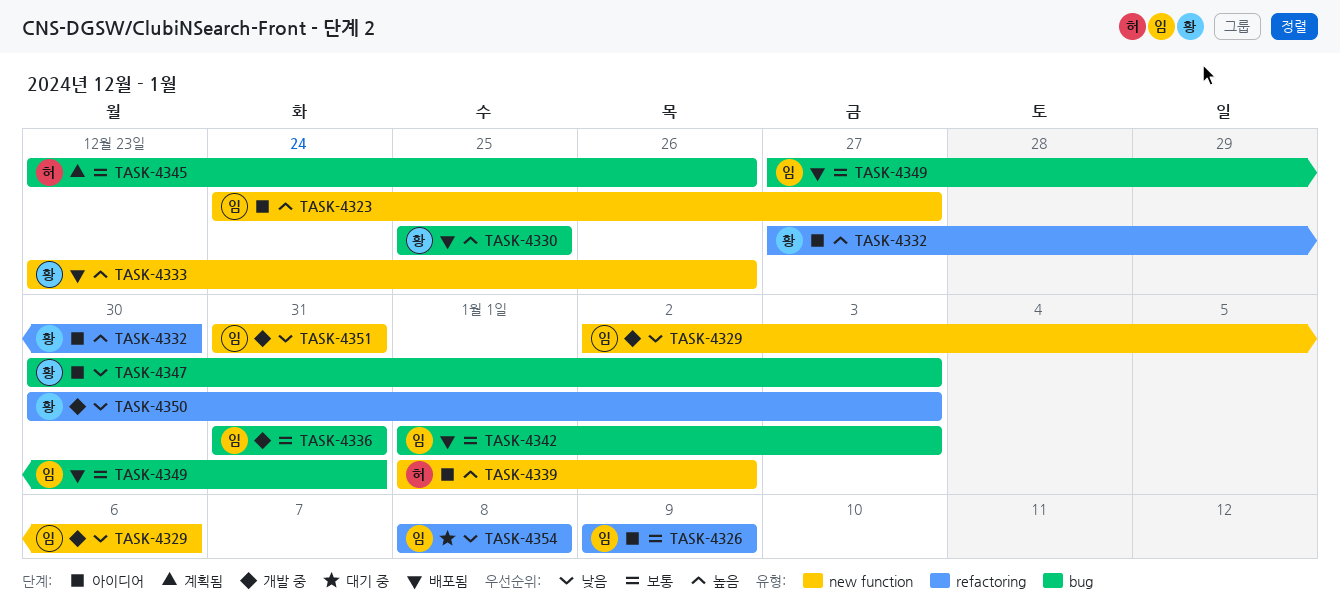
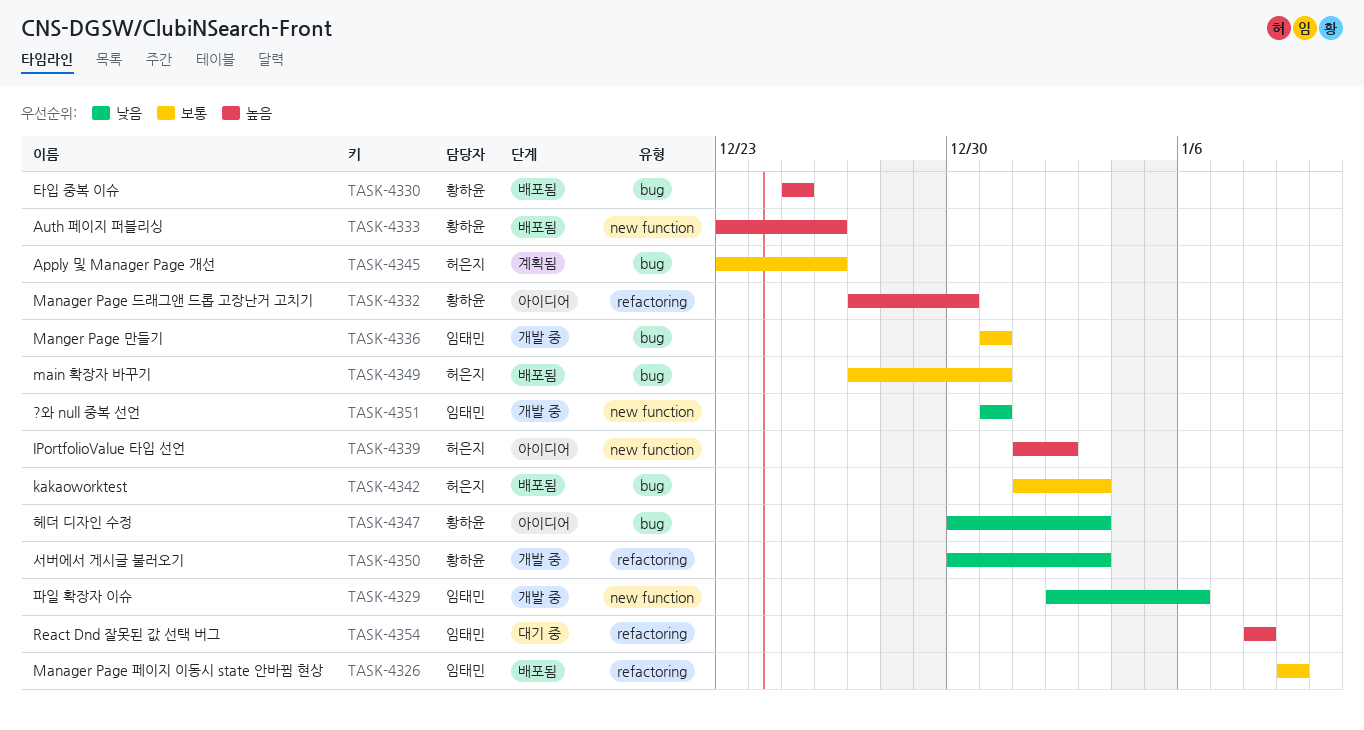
TASK-4323: present -> none
TASK-4326, status: 아이디어 -> 배포됨
TASK-4342, owner: 임태민 -> 허은지
TASK-4349, owner: 임태민 -> 허은지
TASK-4354, priority: 낮음 -> 높음

